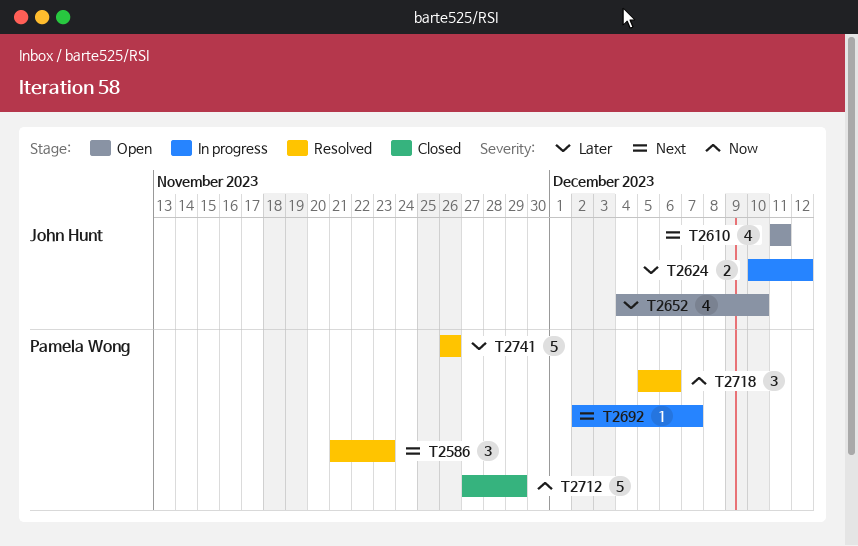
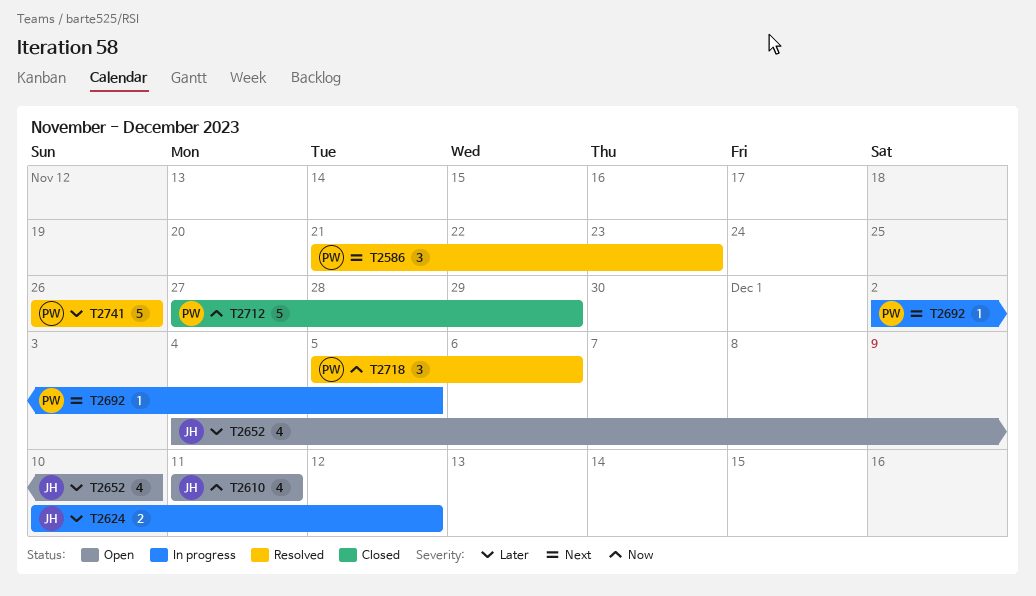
T2610, priority: Next -> Now
T2692, due: Dec 7 -> Dec 5

